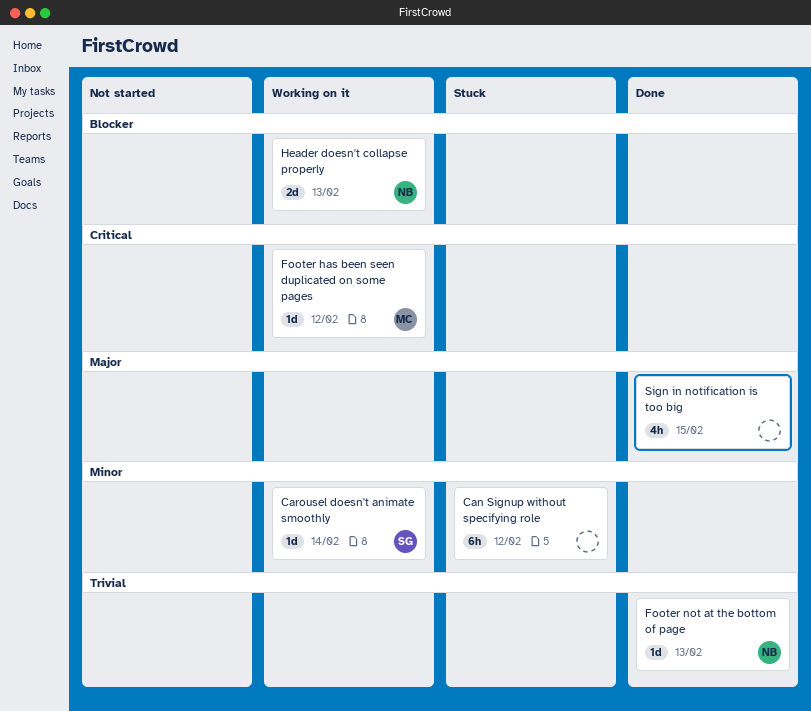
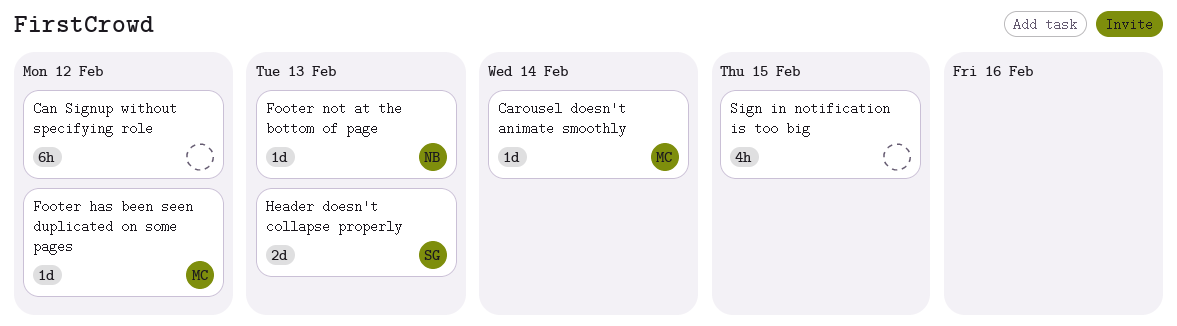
Carousel doesn't animate smoothly, owner: SG -> MC
Header doesn't collapse properly, owner: NB -> SG

